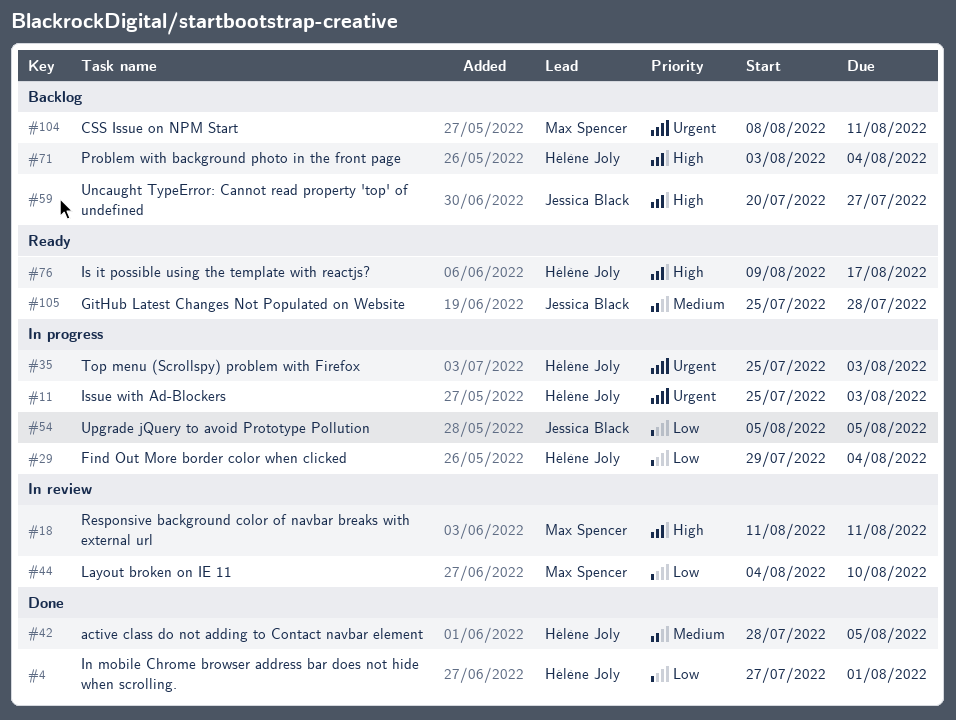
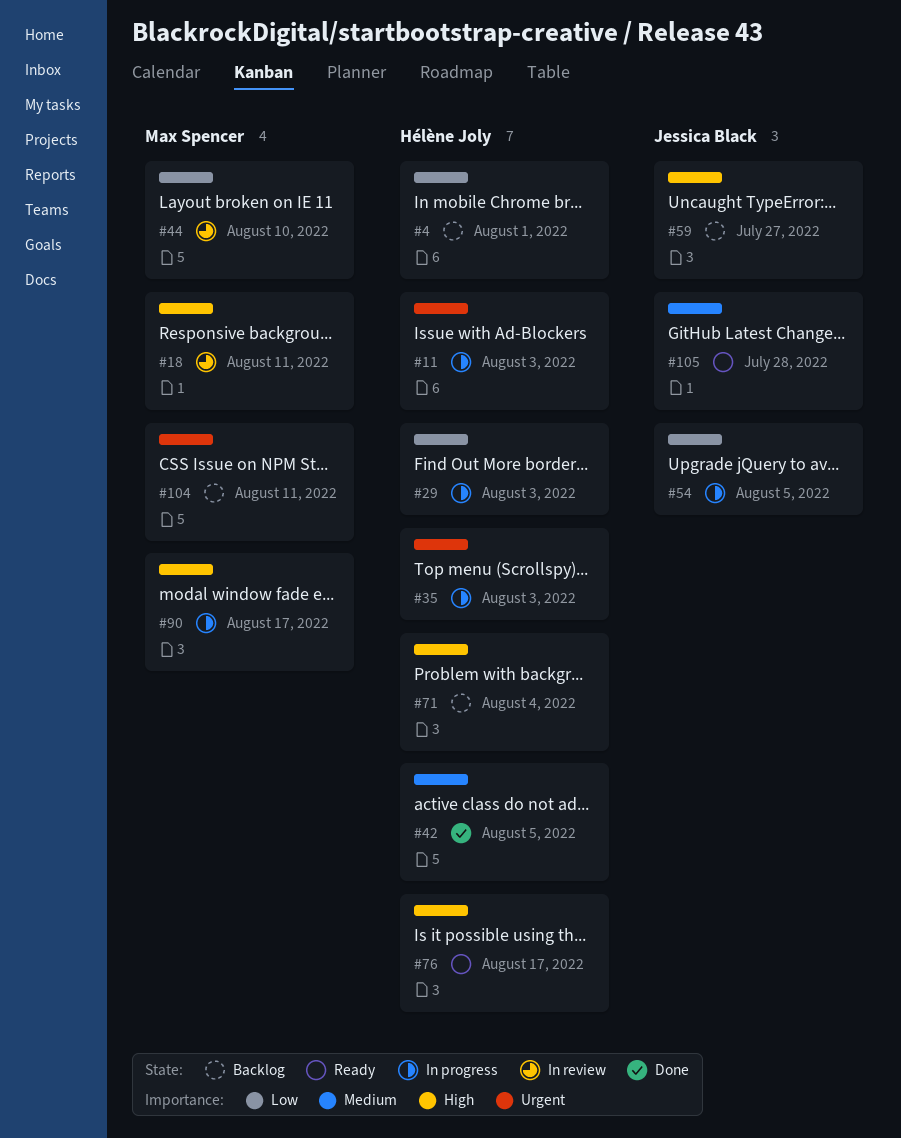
#4, status: Done -> Backlog
#29, due: Aug 4 -> Aug 3
#90: none -> present

